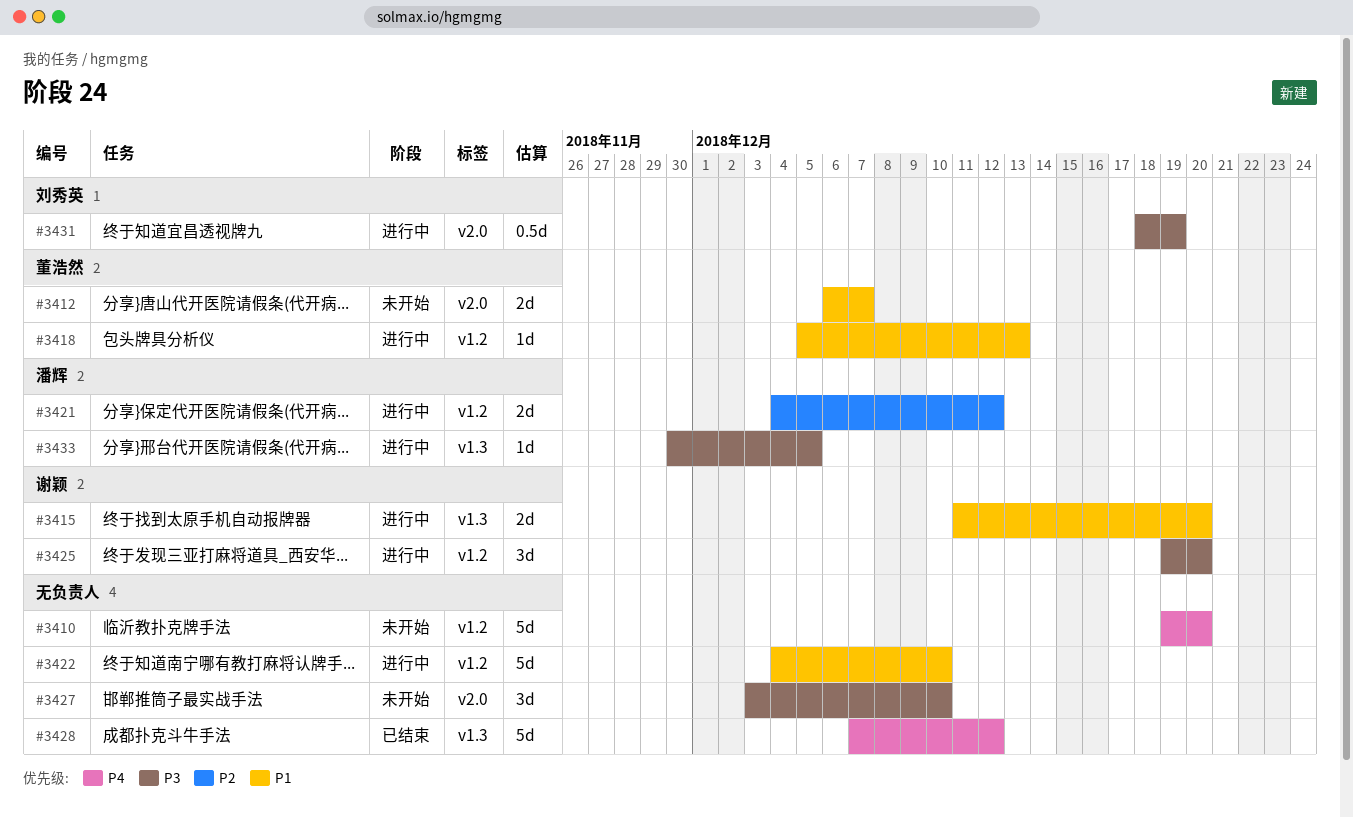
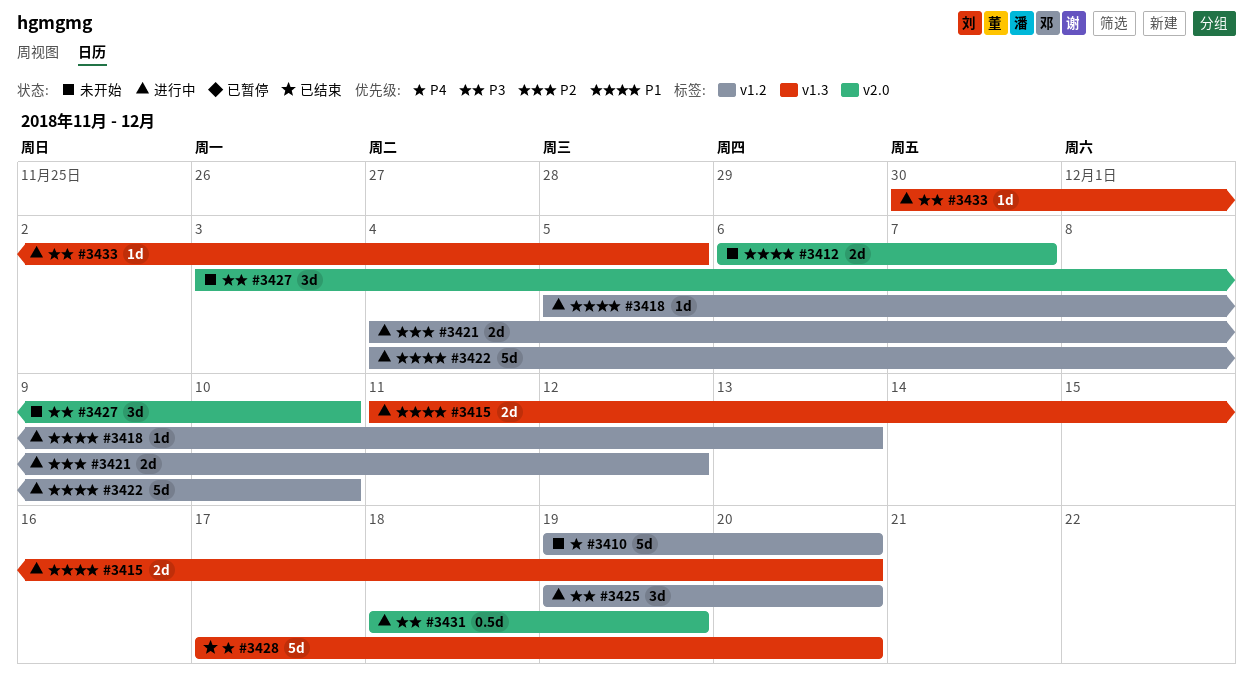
#3428, start: Dec 7 -> Dec 17
#3428, due: Dec 12 -> Dec 20

